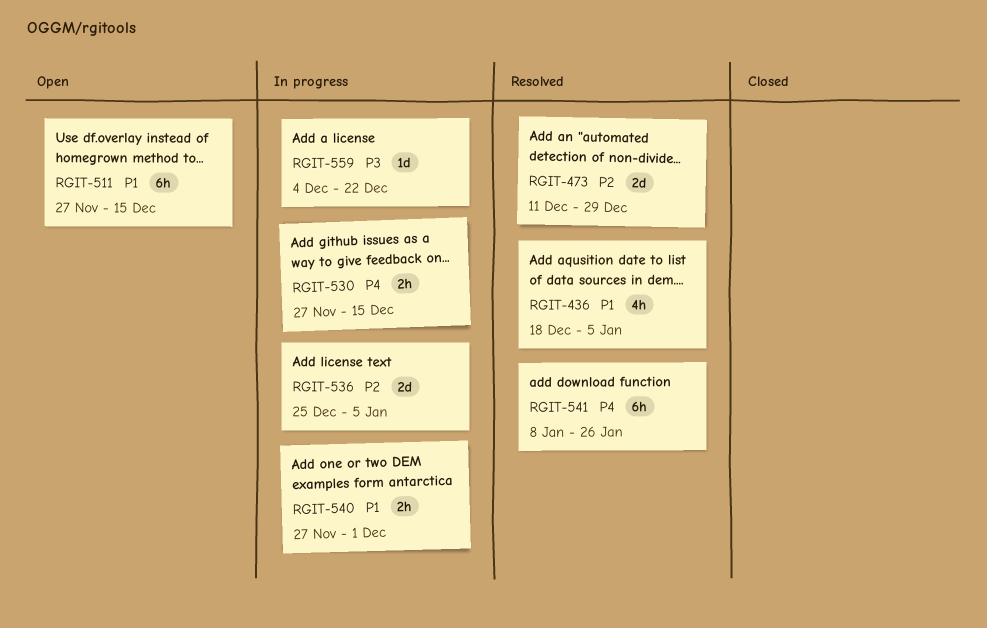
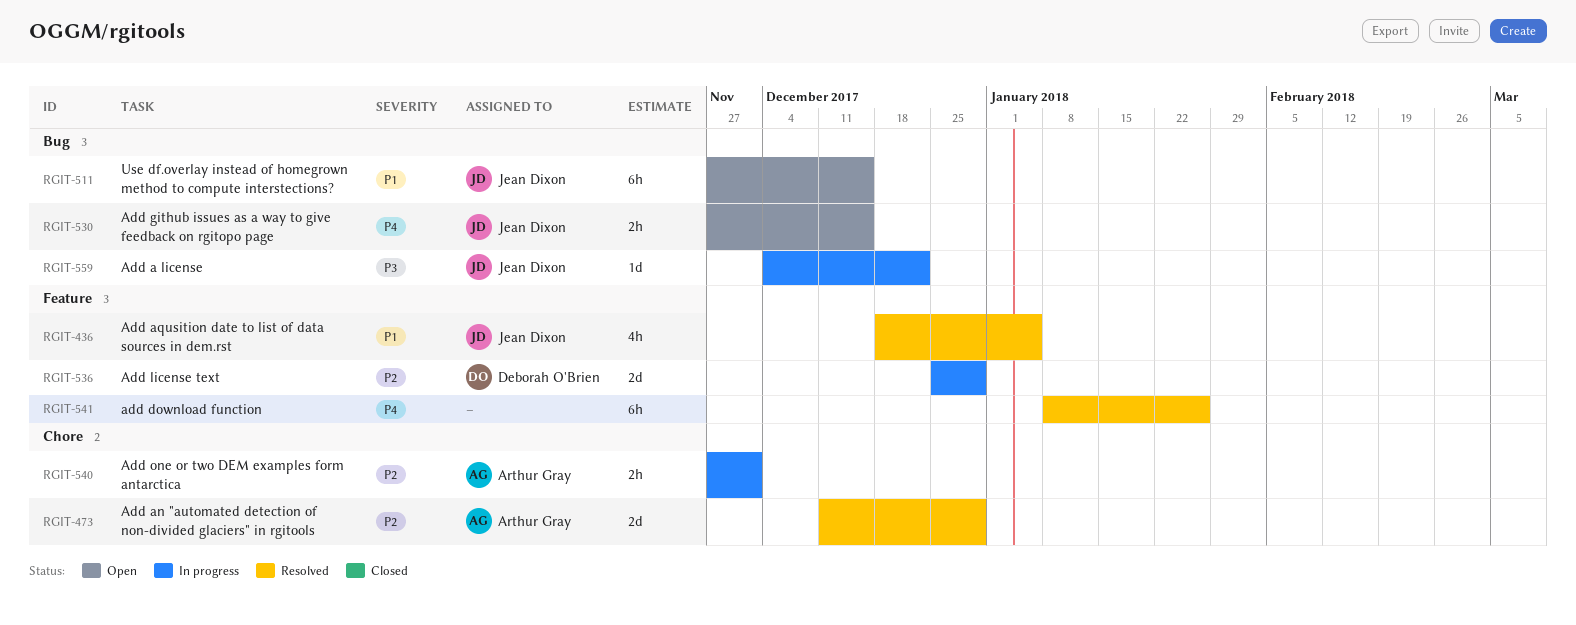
RGIT-530, status: In progress -> Open
RGIT-536, due: Jan 5 -> Dec 29
RGIT-540, priority: P1 -> P2

